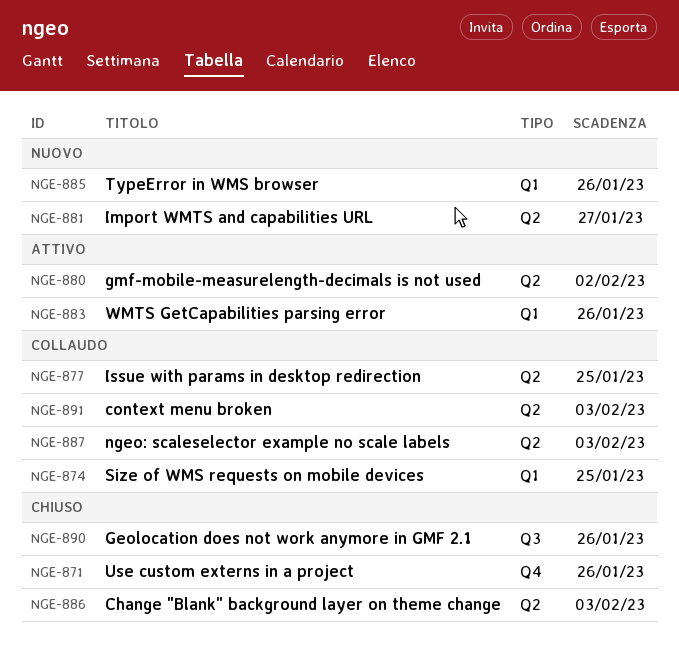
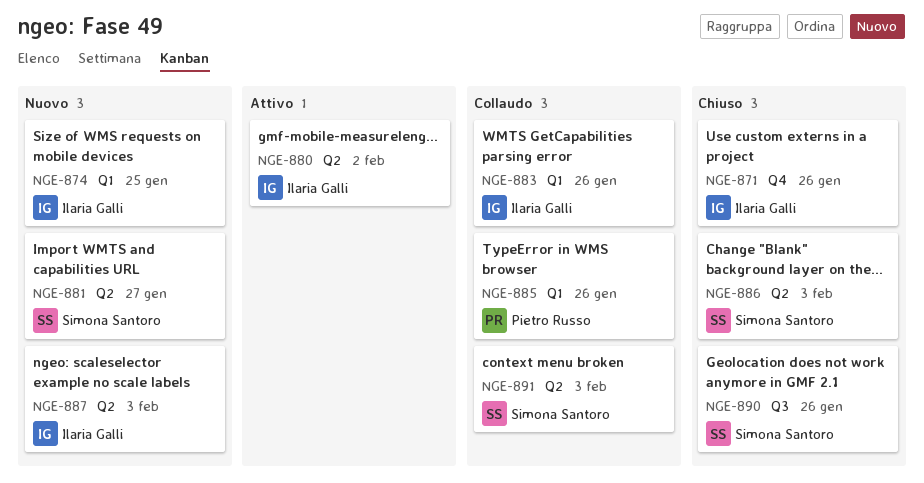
NGE-874, status: Collaudo -> Nuovo
NGE-877: present -> none
NGE-883, status: Attivo -> Collaudo
NGE-885, status: Nuovo -> Collaudo
NGE-887, status: Collaudo -> Nuovo

